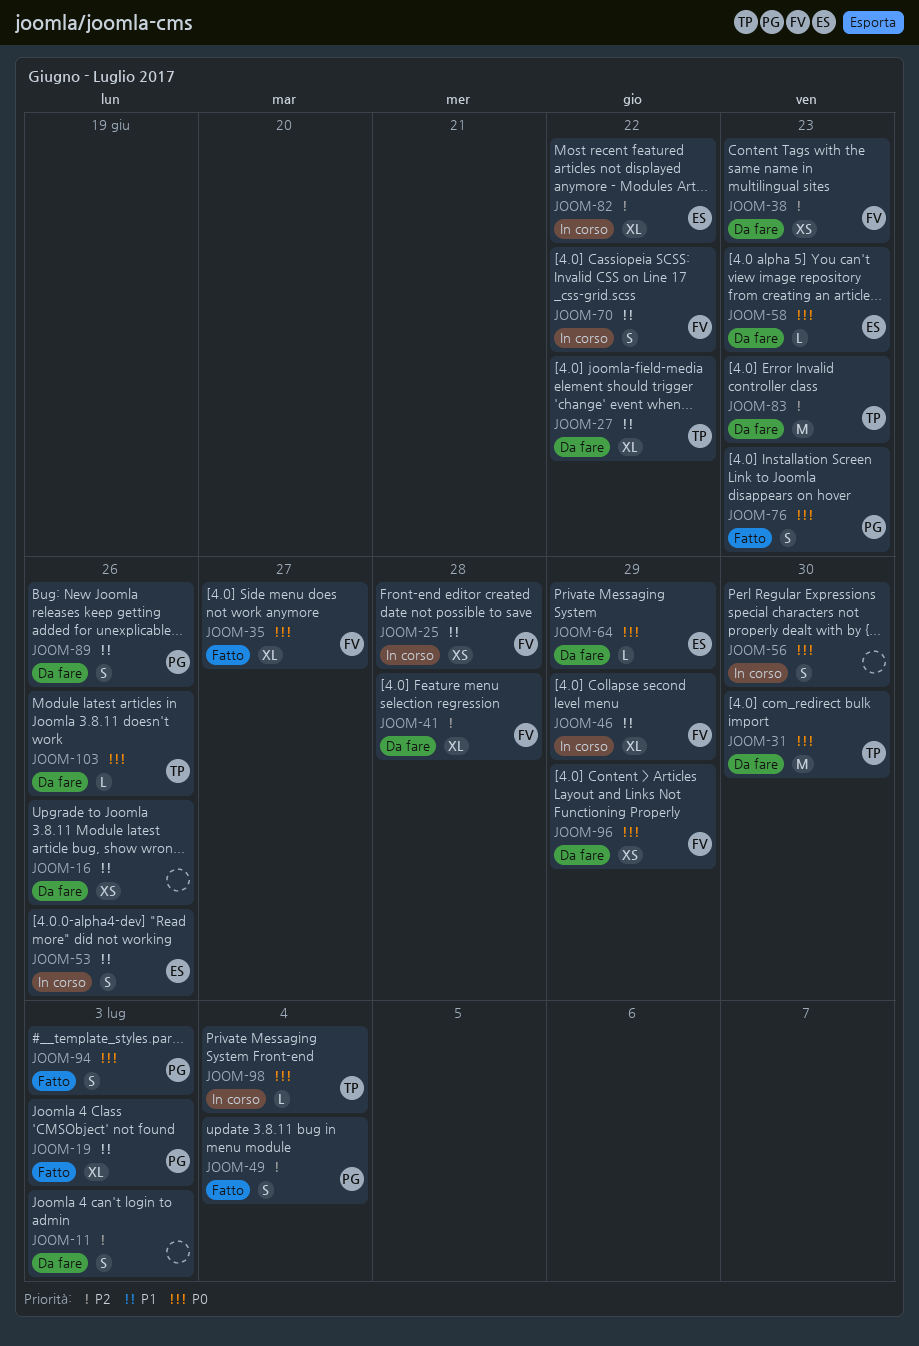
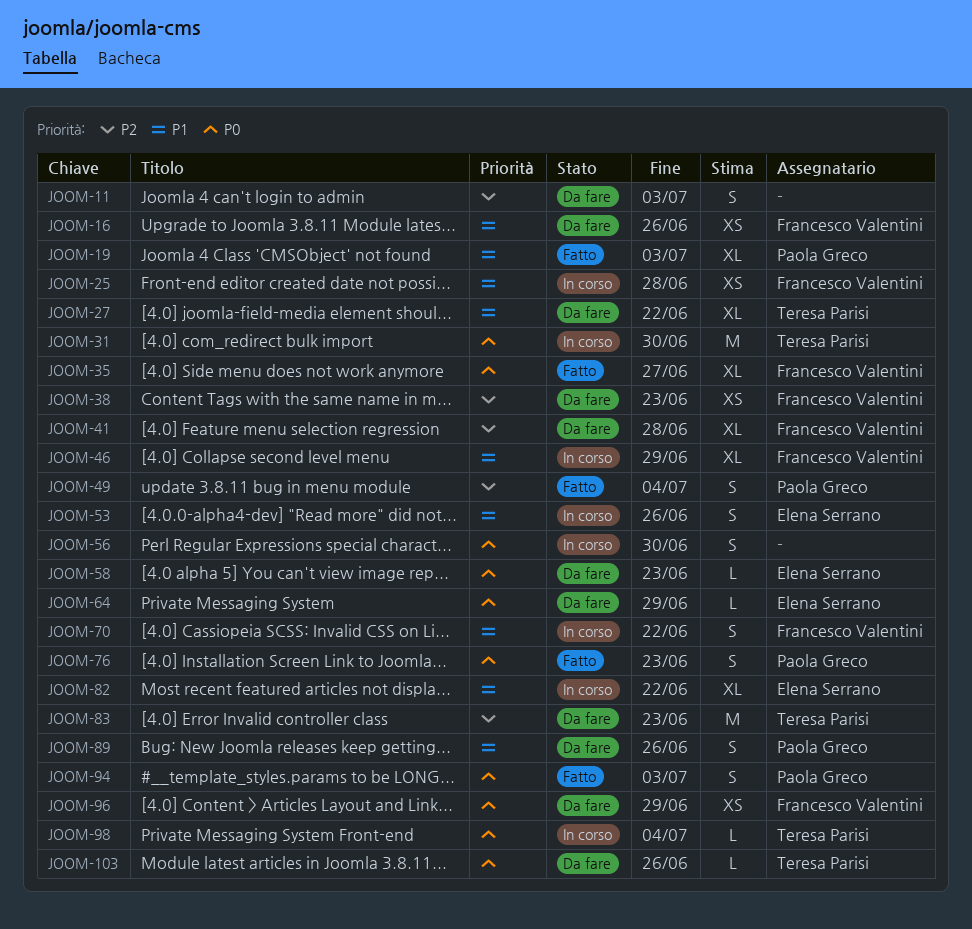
JOOM-16, owner: none -> Francesco Valentini
JOOM-31, status: Da fare -> In corso
JOOM-82, priority: P2 -> P1

